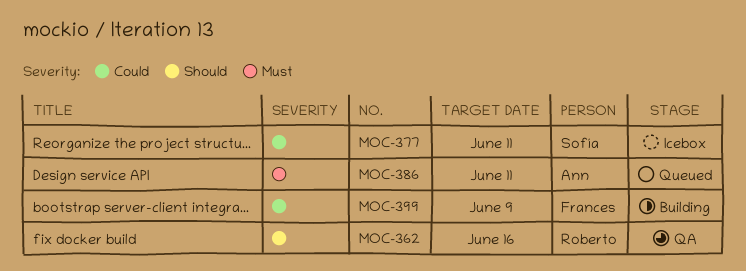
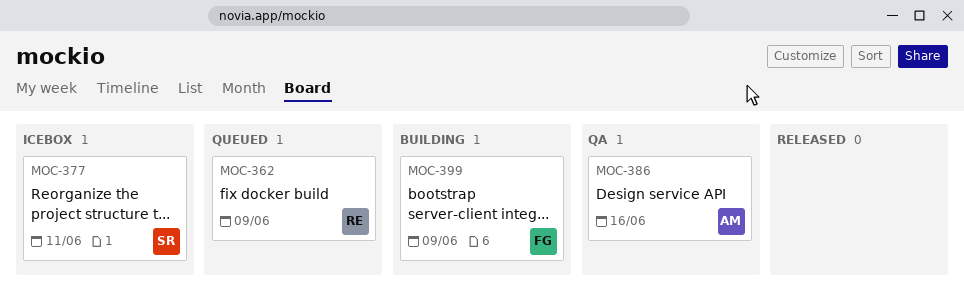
MOC-362, status: QA -> Queued
MOC-362, due: Jun 16 -> Jun 9
MOC-386, status: Queued -> QA
MOC-386, due: Jun 11 -> Jun 16

